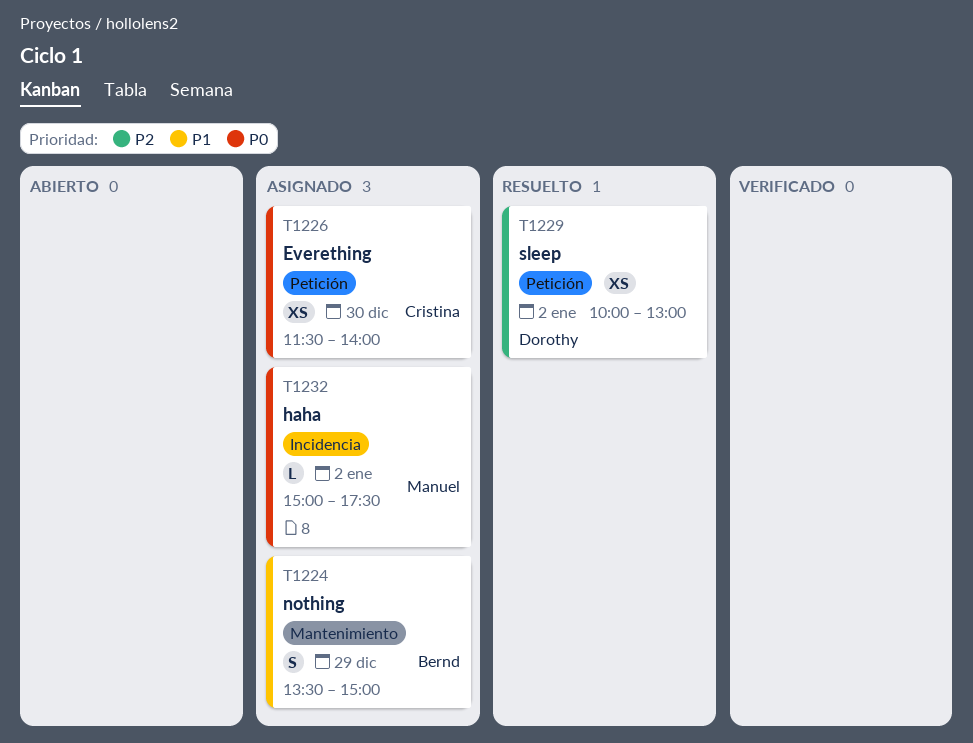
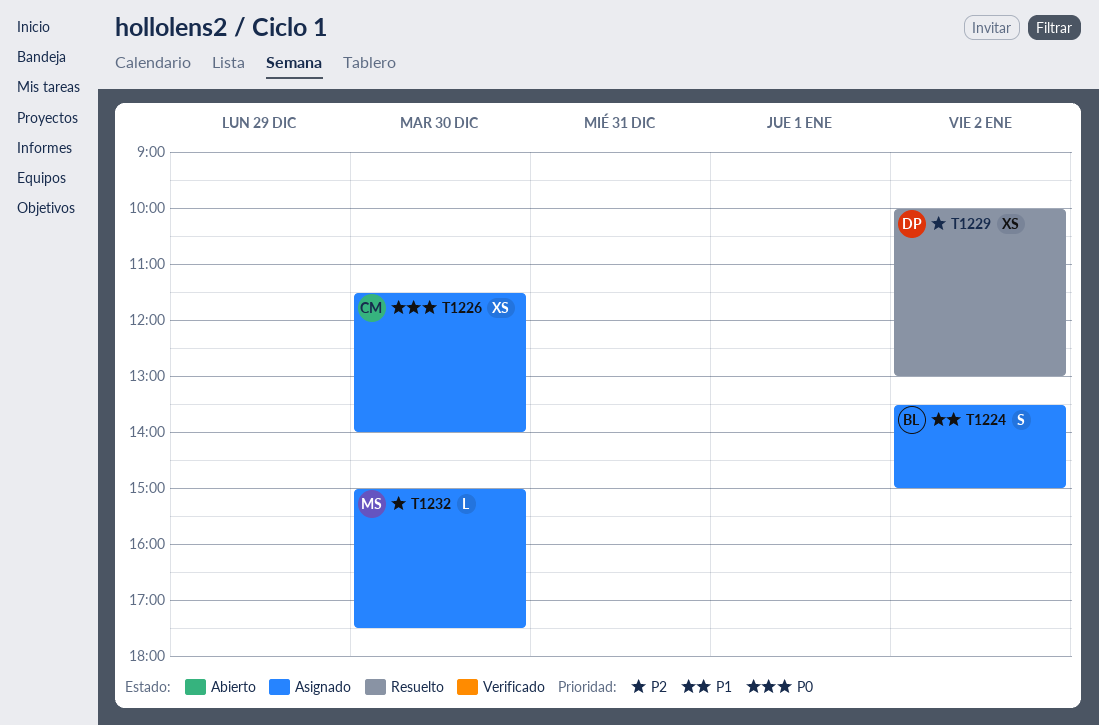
T1224, day: Dec 29 -> Jan 2
T1232, priority: P0 -> P2
T1232, day: Jan 2 -> Dec 30

